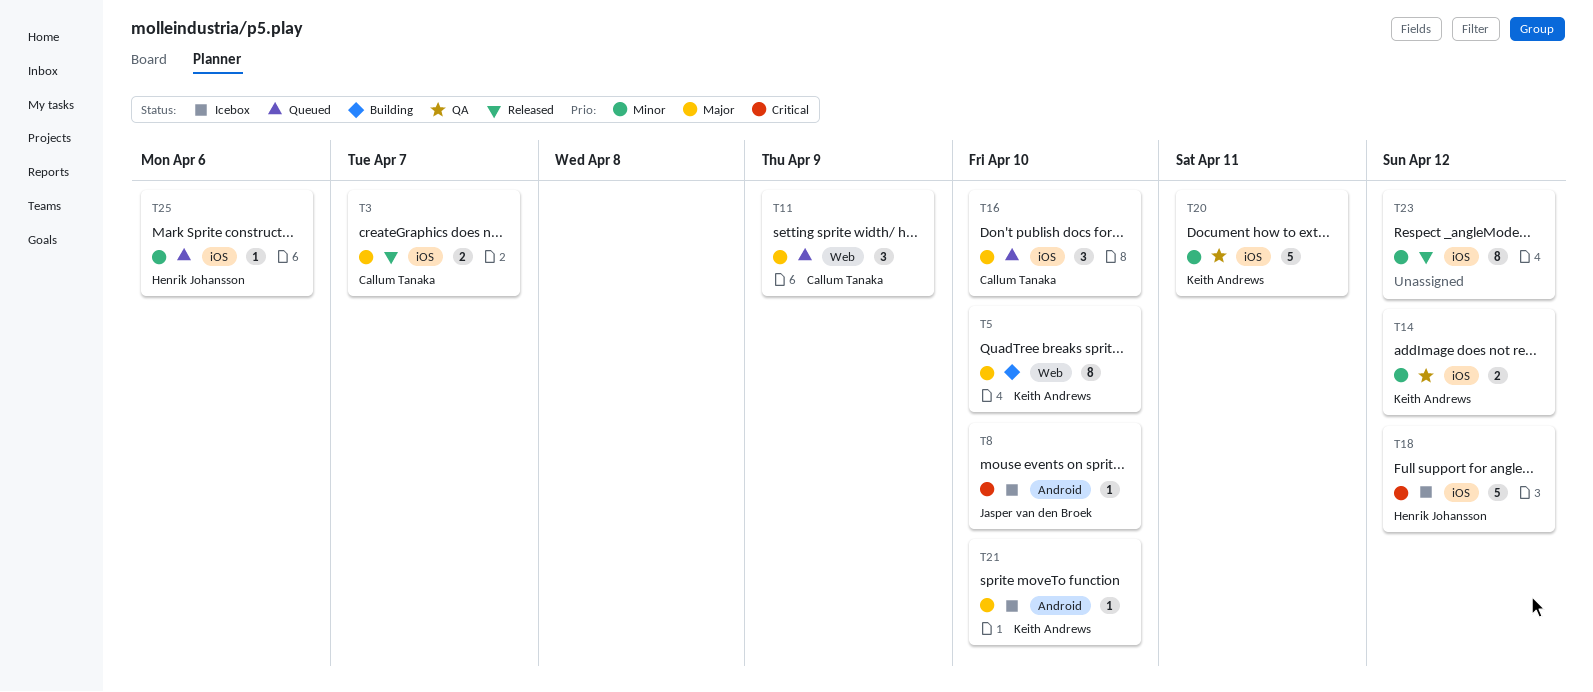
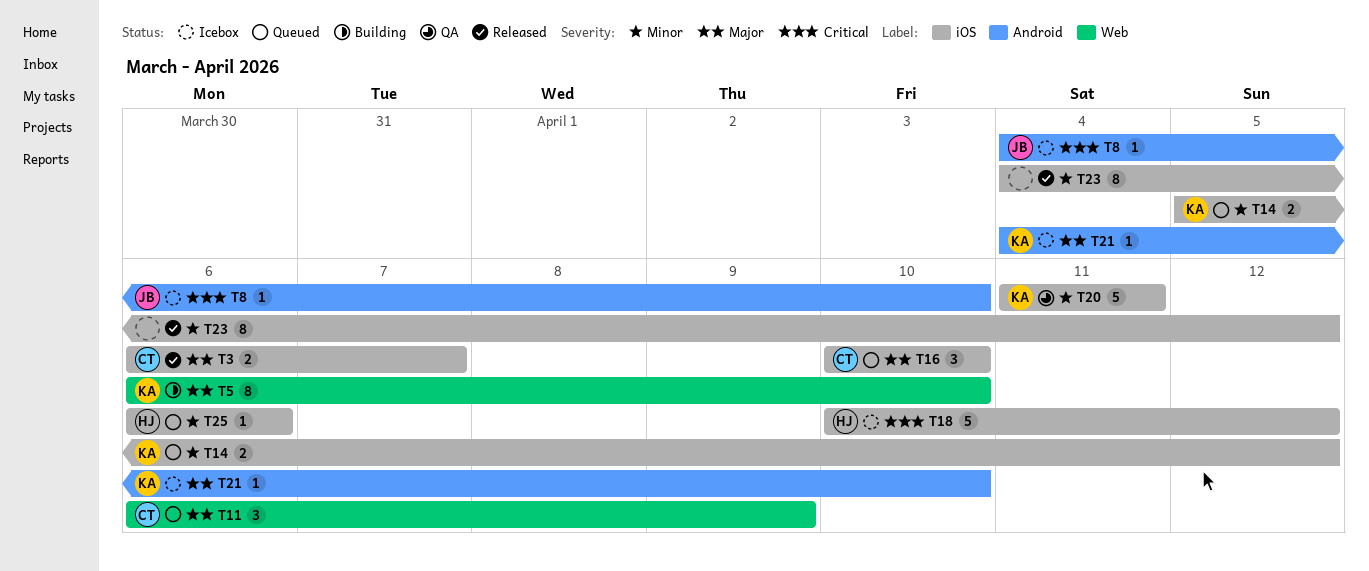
T14, status: QA -> Queued

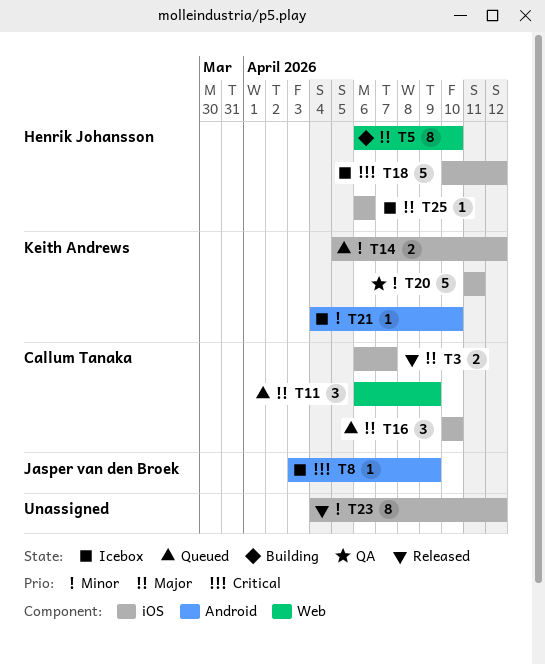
T5, owner: Keith Andrews -> Henrik Johansson
T8, start: Apr 4 -> Apr 3
T8, due: Apr 10 -> Apr 9
T21, priority: Major -> Minor
T25, status: Queued -> Icebox
T25, priority: Minor -> Major

